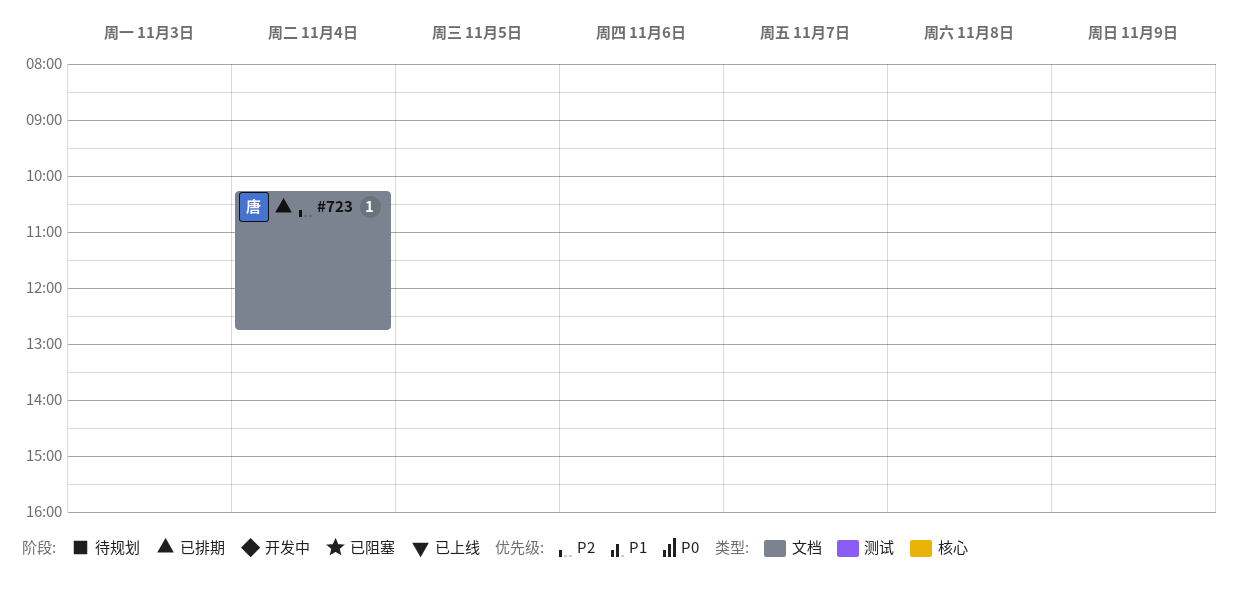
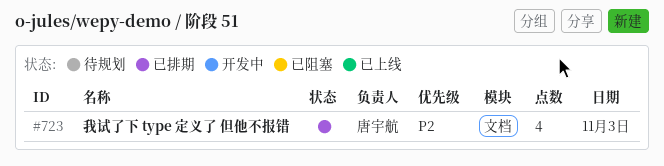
#723, estimate: 1 -> 4
#723, day: Nov 4 -> Nov 3

